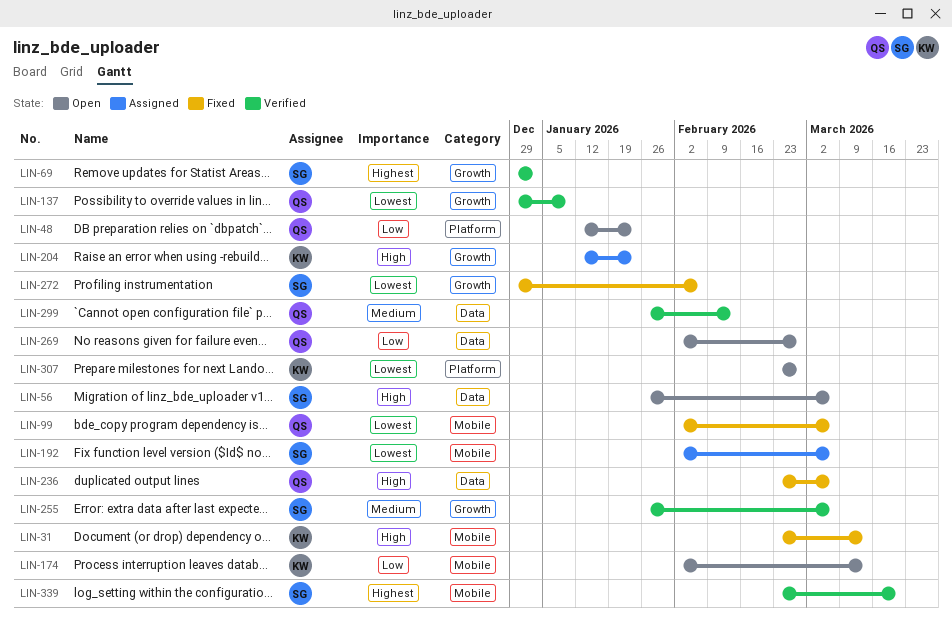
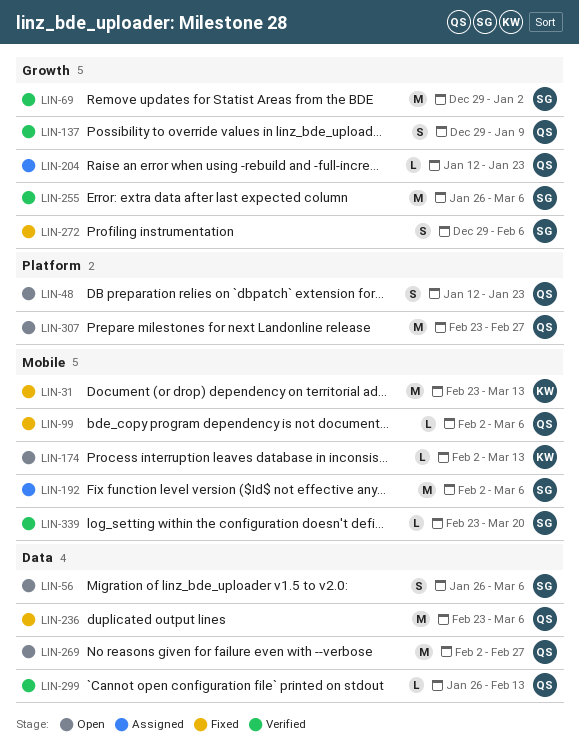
LIN-204, owner: KW -> QS
LIN-307, owner: KW -> QS

